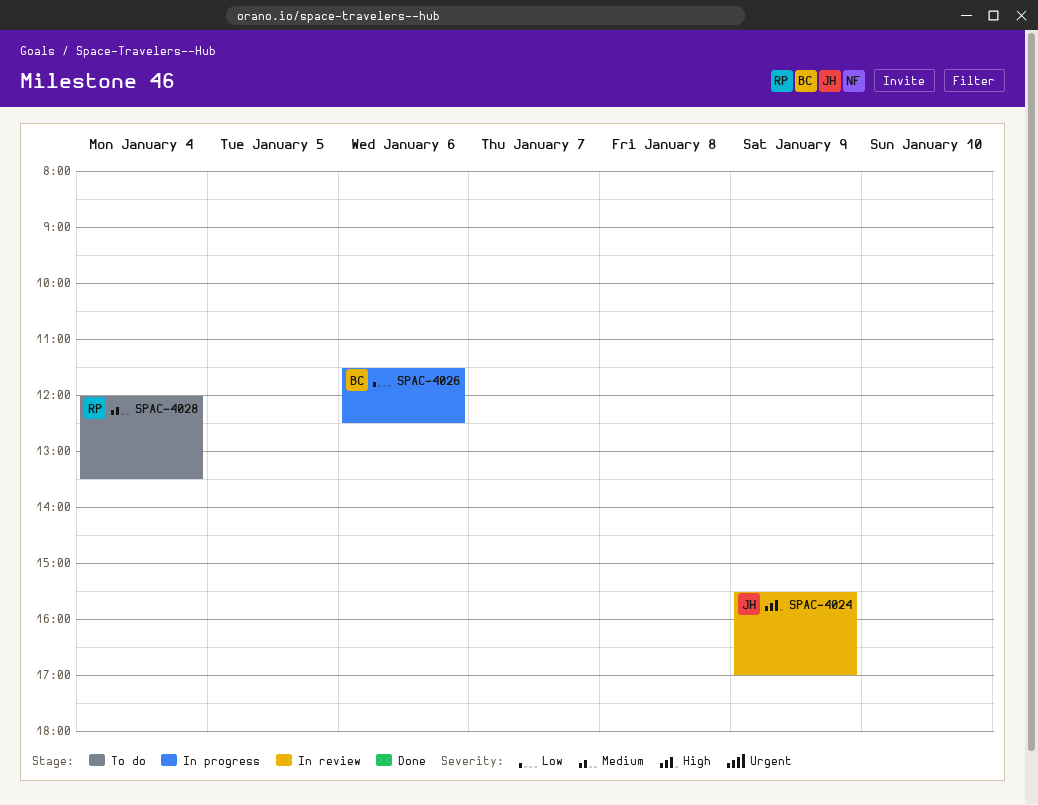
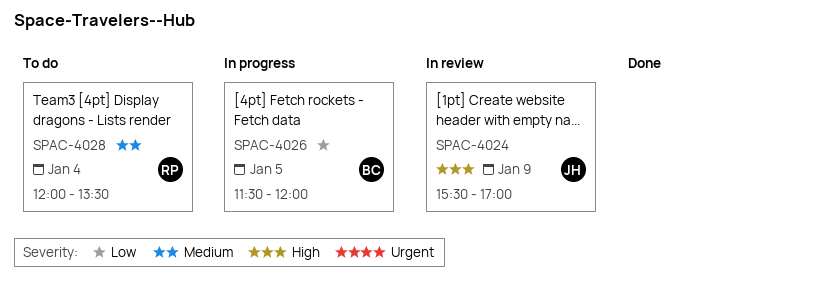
SPAC-4026, day: Jan 6 -> Jan 5
SPAC-4026, ends: 12:30 -> 12:00

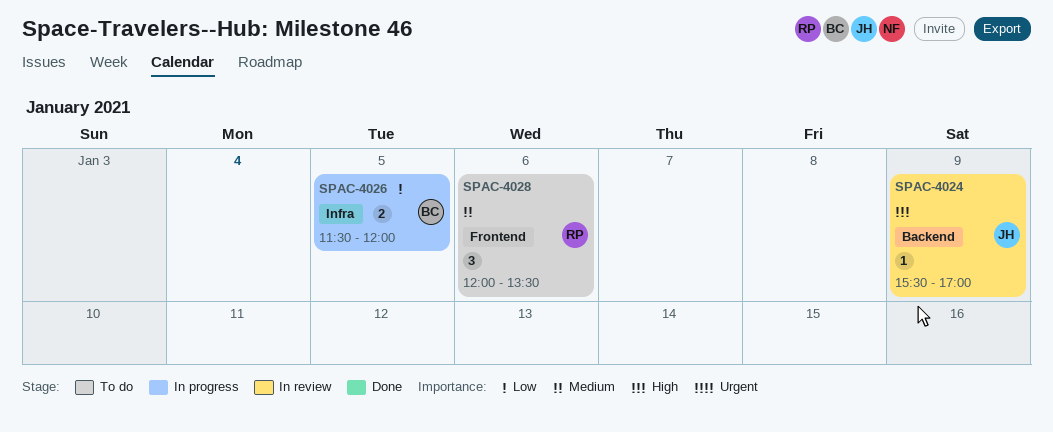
SPAC-4028, day: Jan 4 -> Jan 6

